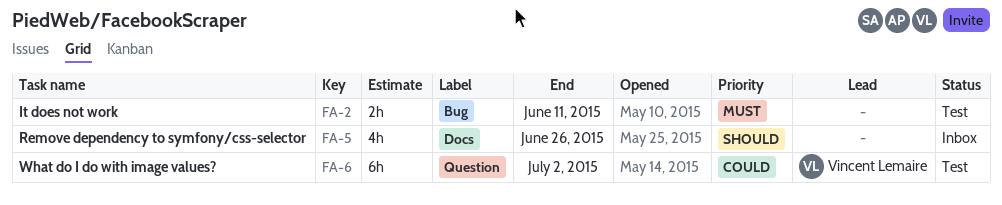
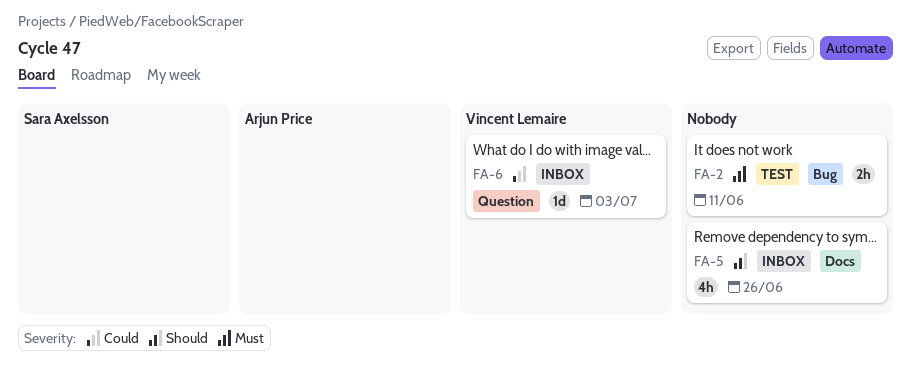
FA-6, status: Test -> Inbox
FA-6, estimate: 6h -> 1d
FA-6, due: Jul 2 -> Jul 3

